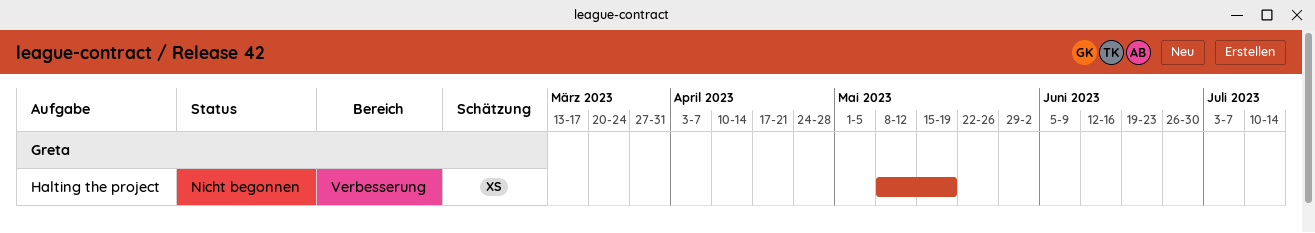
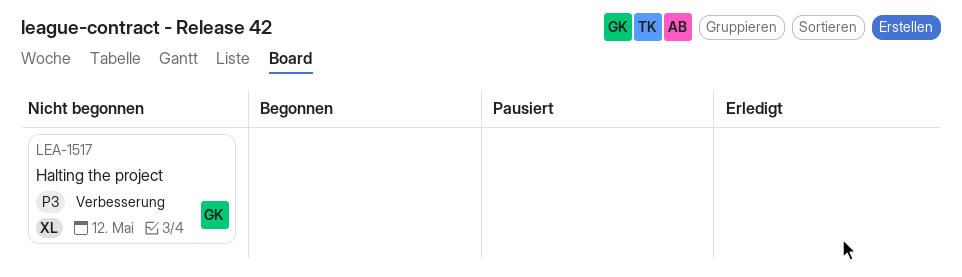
Halting the project, estimate: XS -> XL
Halting the project, due: May 19 -> May 12

